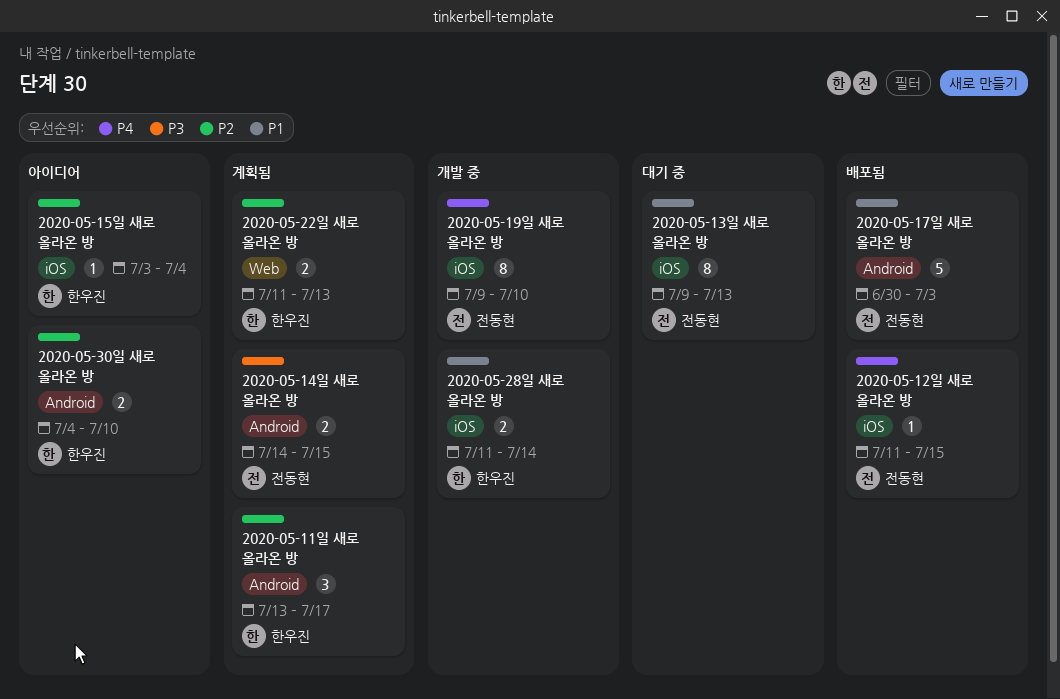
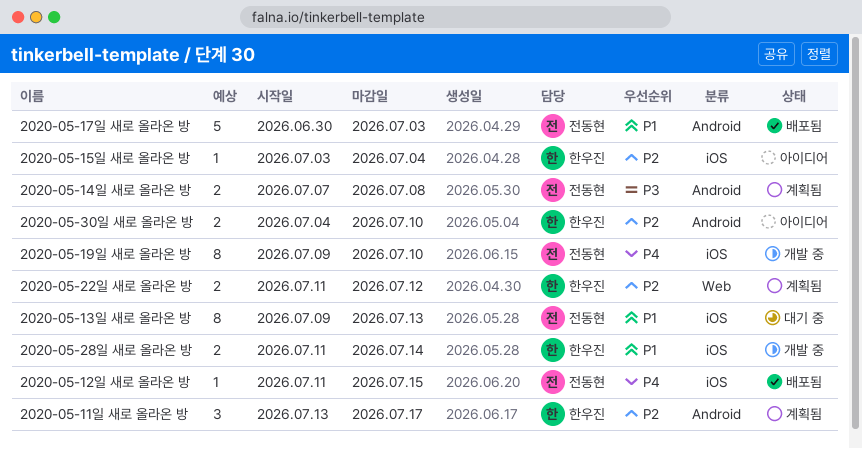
2020-05-14일 새로 올라온 방, start: Jul 14 -> Jul 7
2020-05-14일 새로 올라온 방, due: Jul 15 -> Jul 8
2020-05-22일 새로 올라온 방, due: Jul 13 -> Jul 12

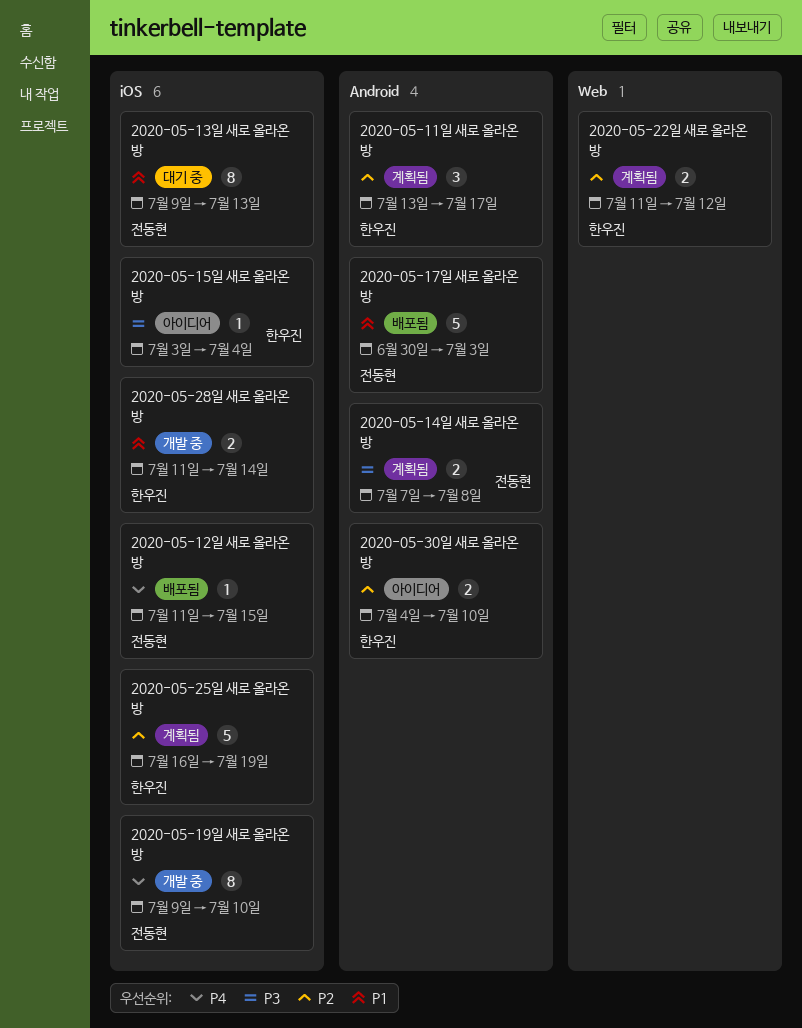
2020-05-15일 새로 올라온 방, priority: P2 -> P3
2020-05-25일 새로 올라온 방: none -> present

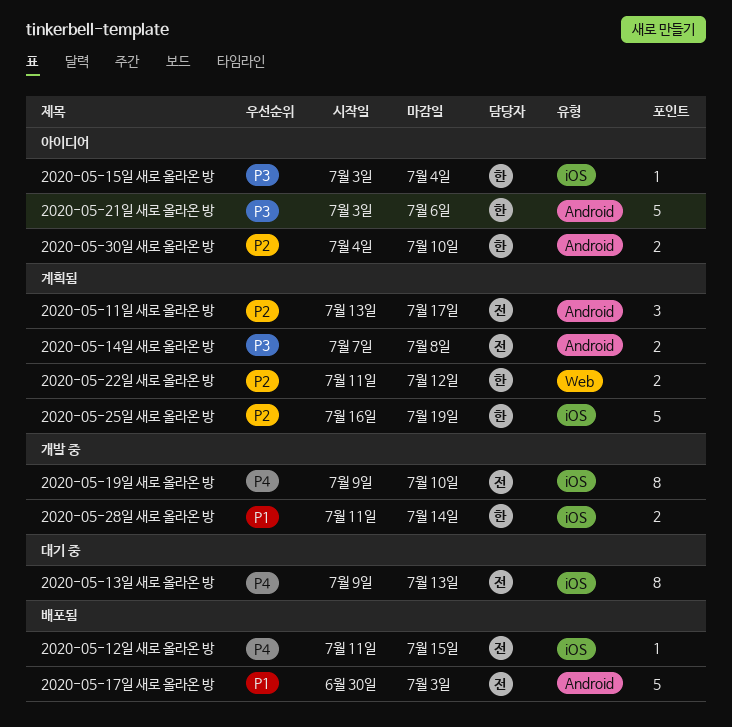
2020-05-11일 새로 올라온 방, owner: 한우진 -> 전동현
2020-05-13일 새로 올라온 방, priority: P1 -> P4
2020-05-21일 새로 올라온 방: none -> present

